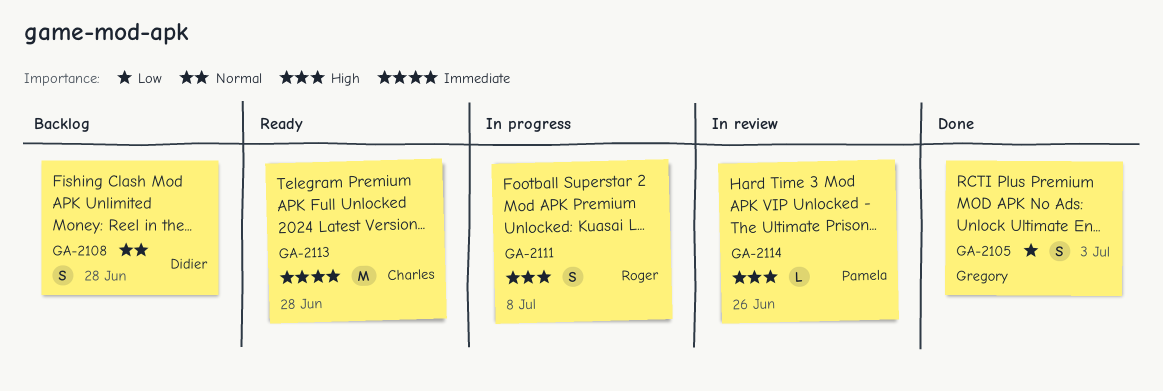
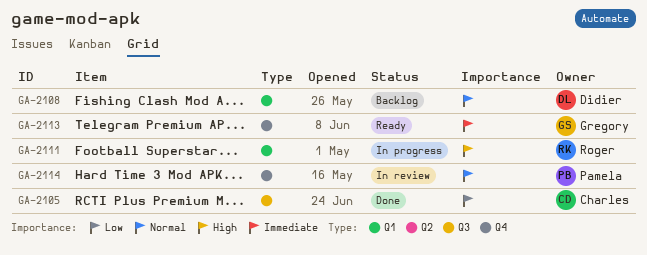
GA-2105, owner: Gregory -> Charles
GA-2113, owner: Charles -> Gregory
GA-2114, priority: High -> Normal

